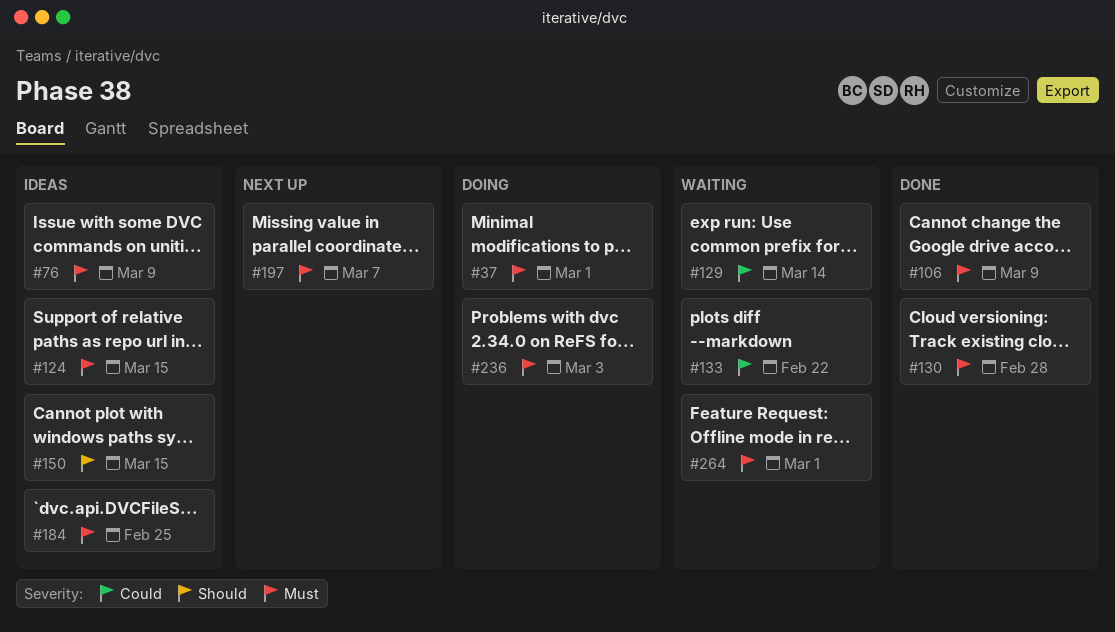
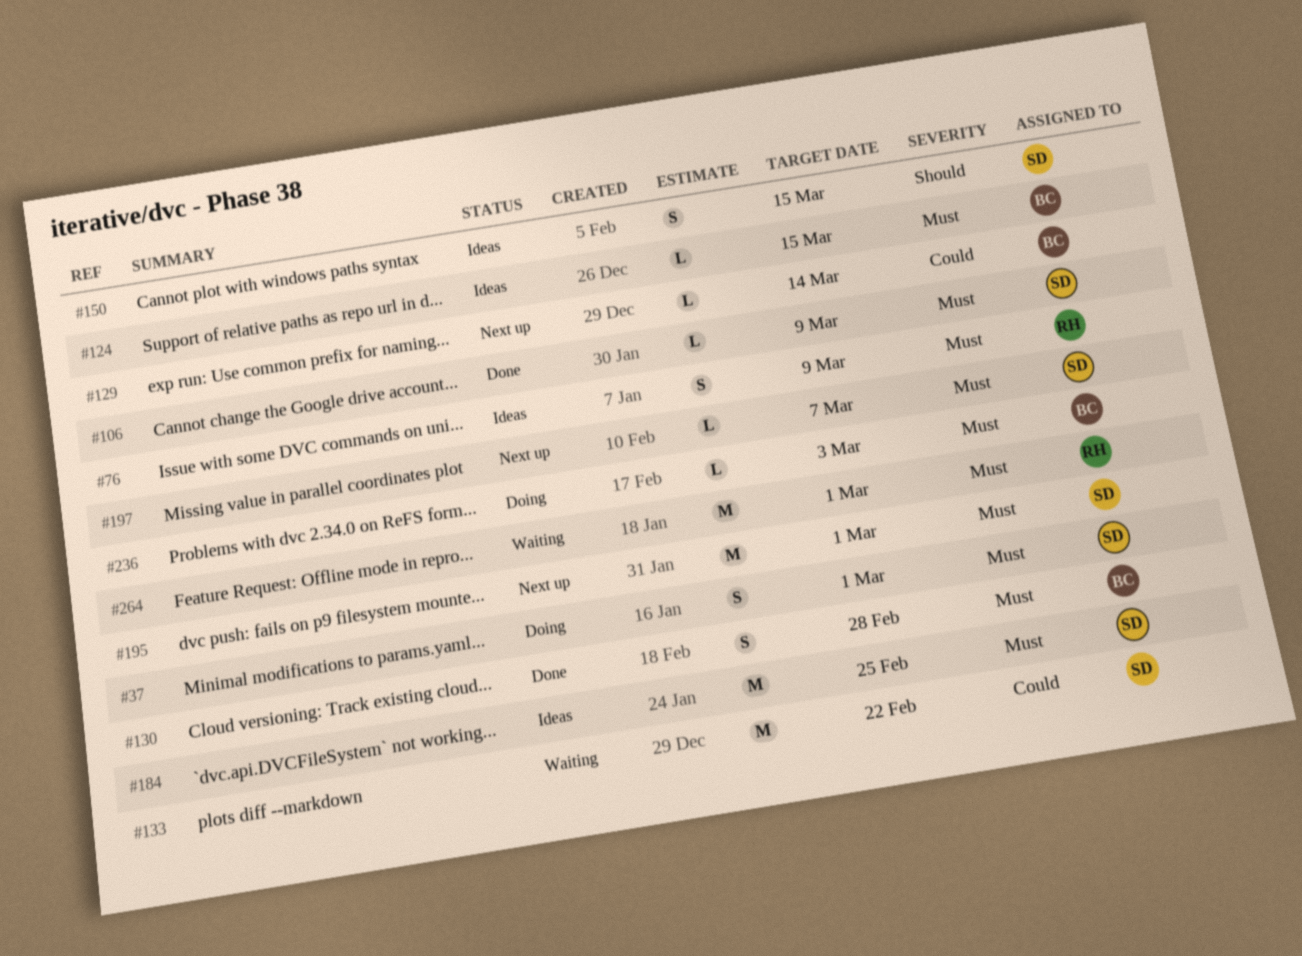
#129, status: Waiting -> Next up
#195: none -> present

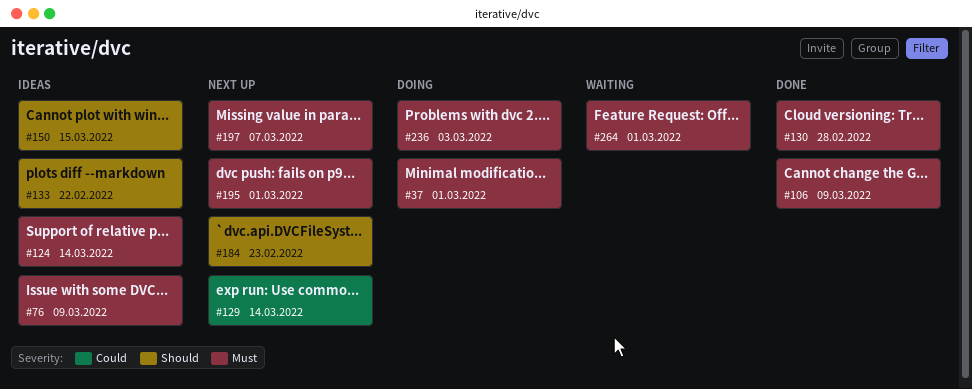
#124, due: Mar 15 -> Mar 14
#133, status: Waiting -> Ideas
#133, priority: Could -> Should
#184, status: Ideas -> Next up
#184, priority: Must -> Should
#184, due: Feb 25 -> Feb 23

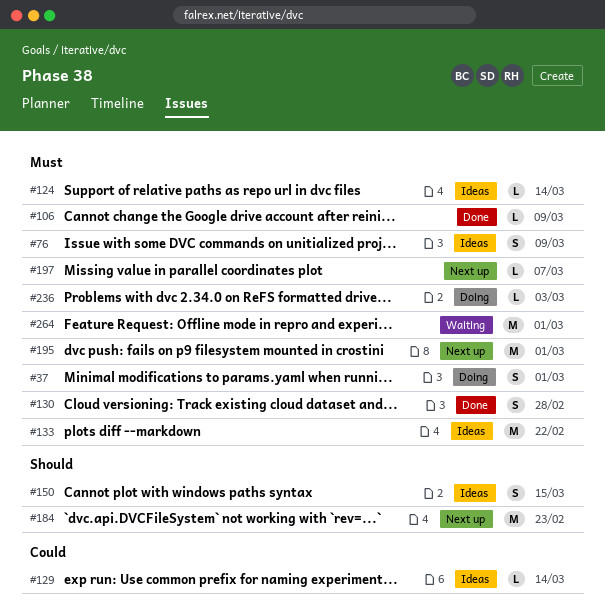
#129, status: Next up -> Ideas
#133, priority: Should -> Must

